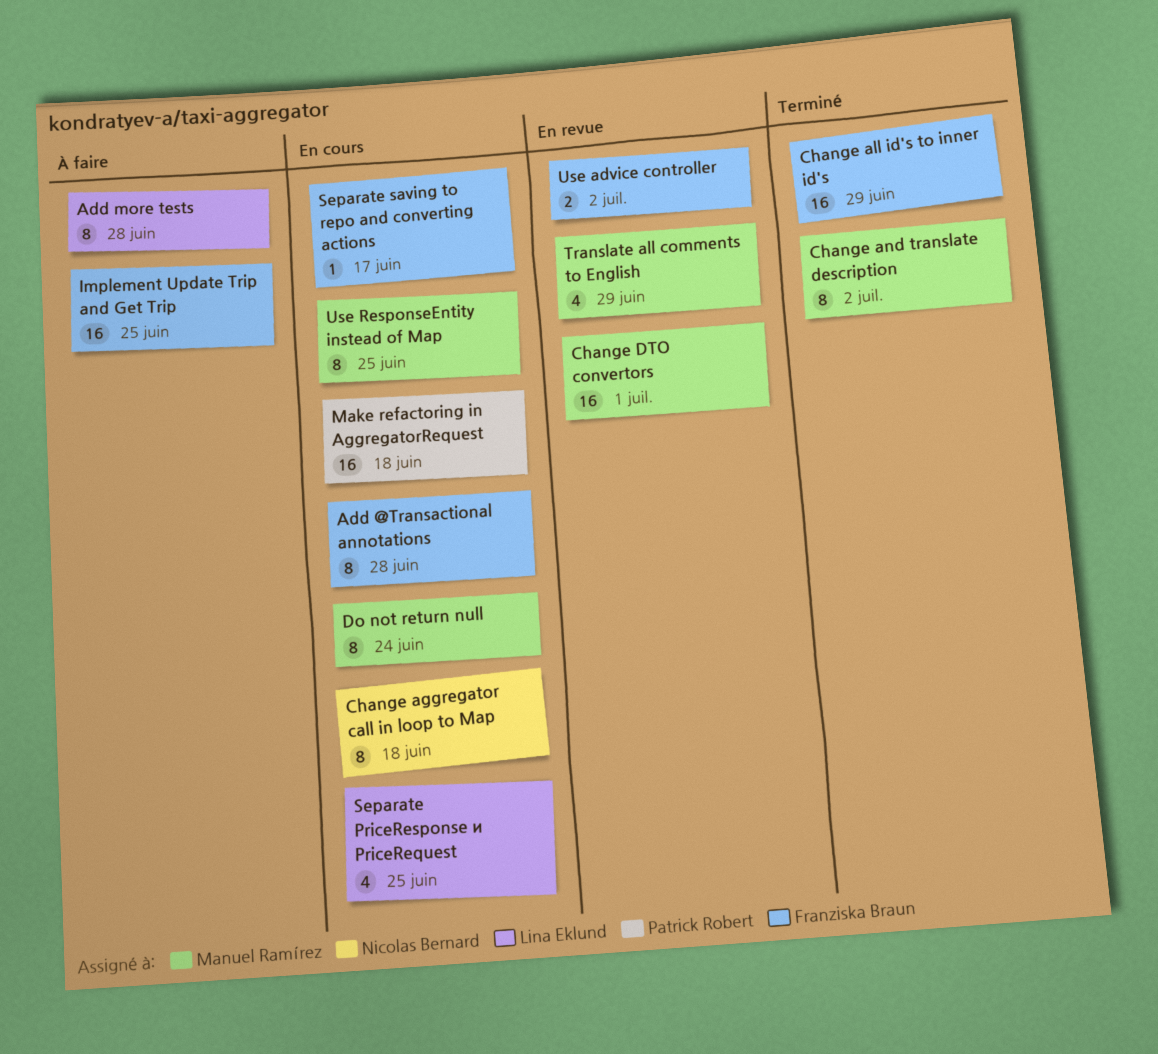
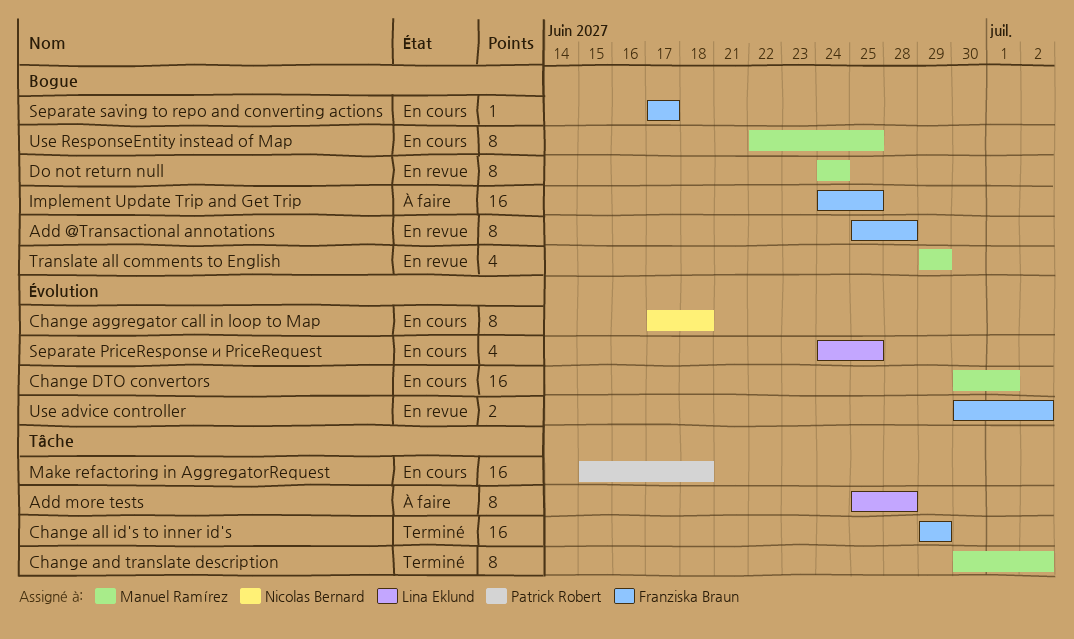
Add @Transactional annotations, status: En cours -> En revue
Change DTO convertors, status: En revue -> En cours
Do not return null, status: En cours -> En revue

